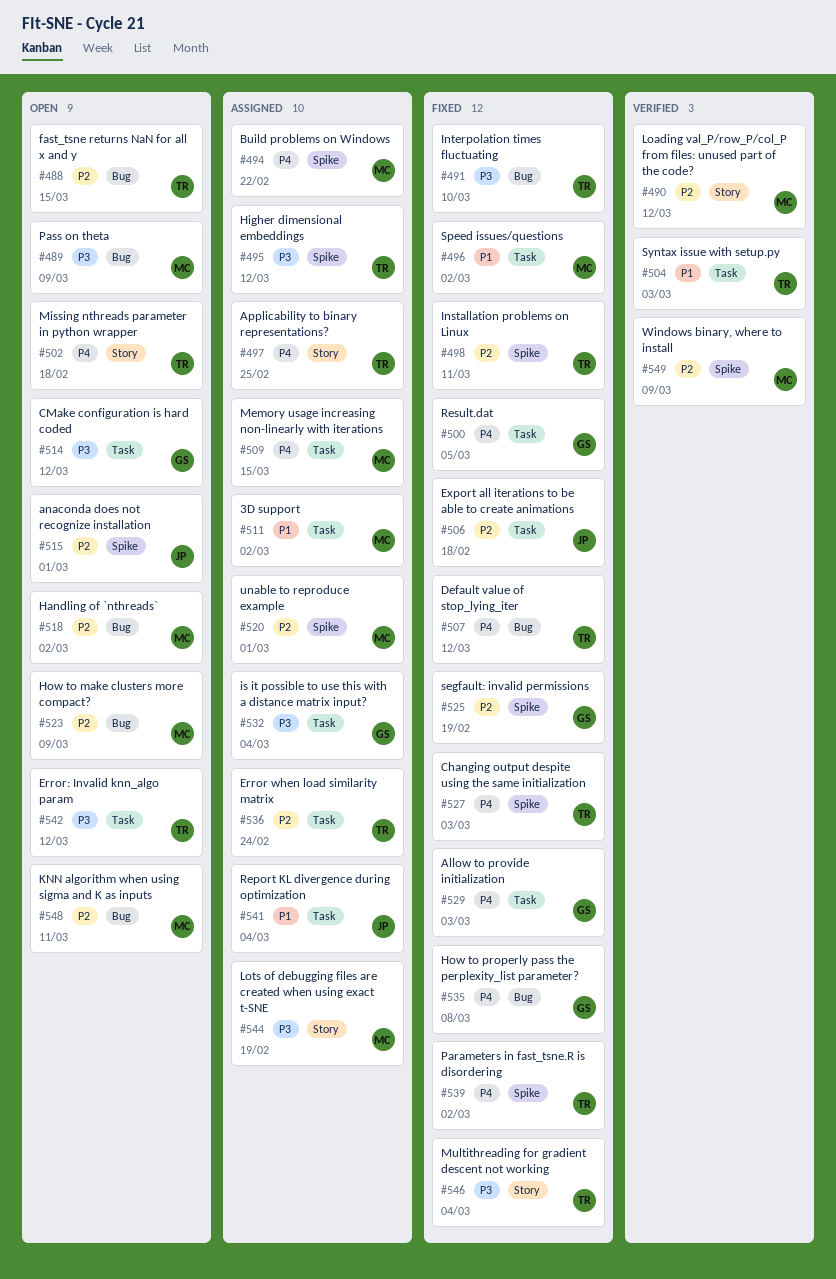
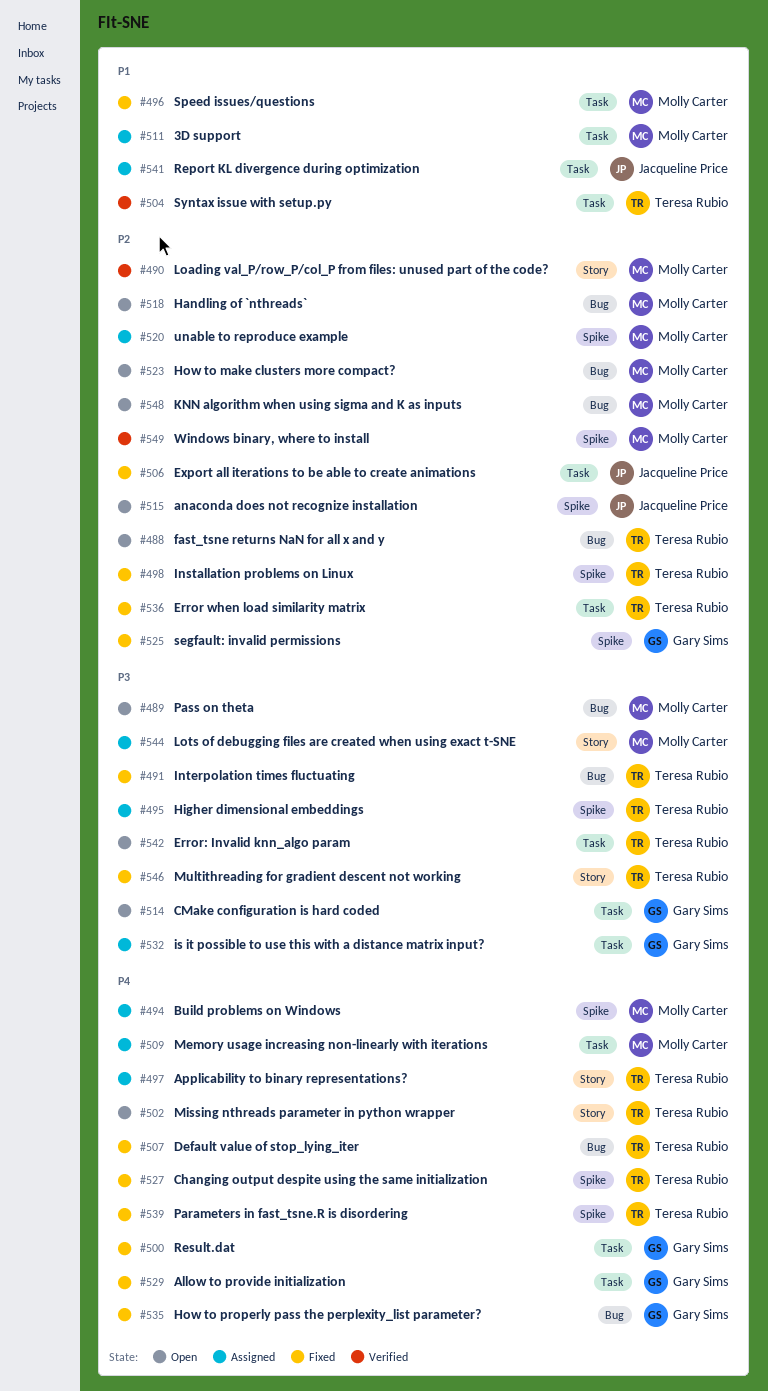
#536, status: Assigned -> Fixed

